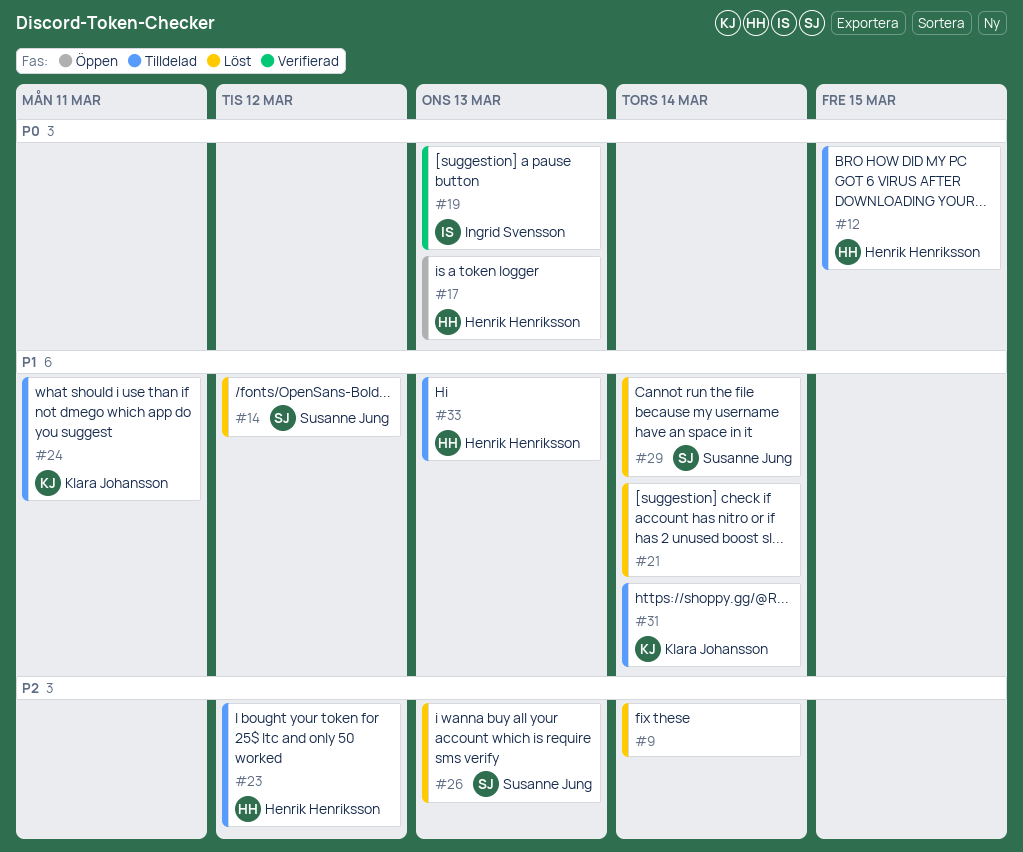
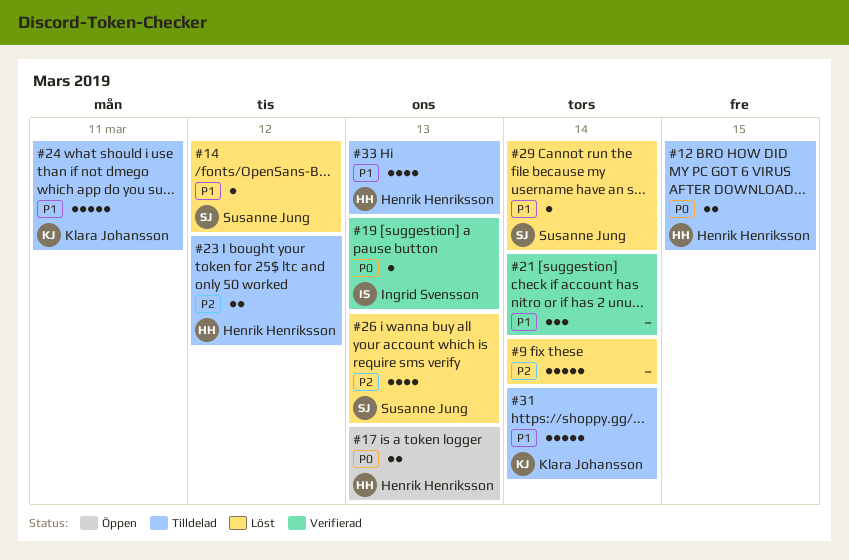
#21, status: Löst -> Verifierad

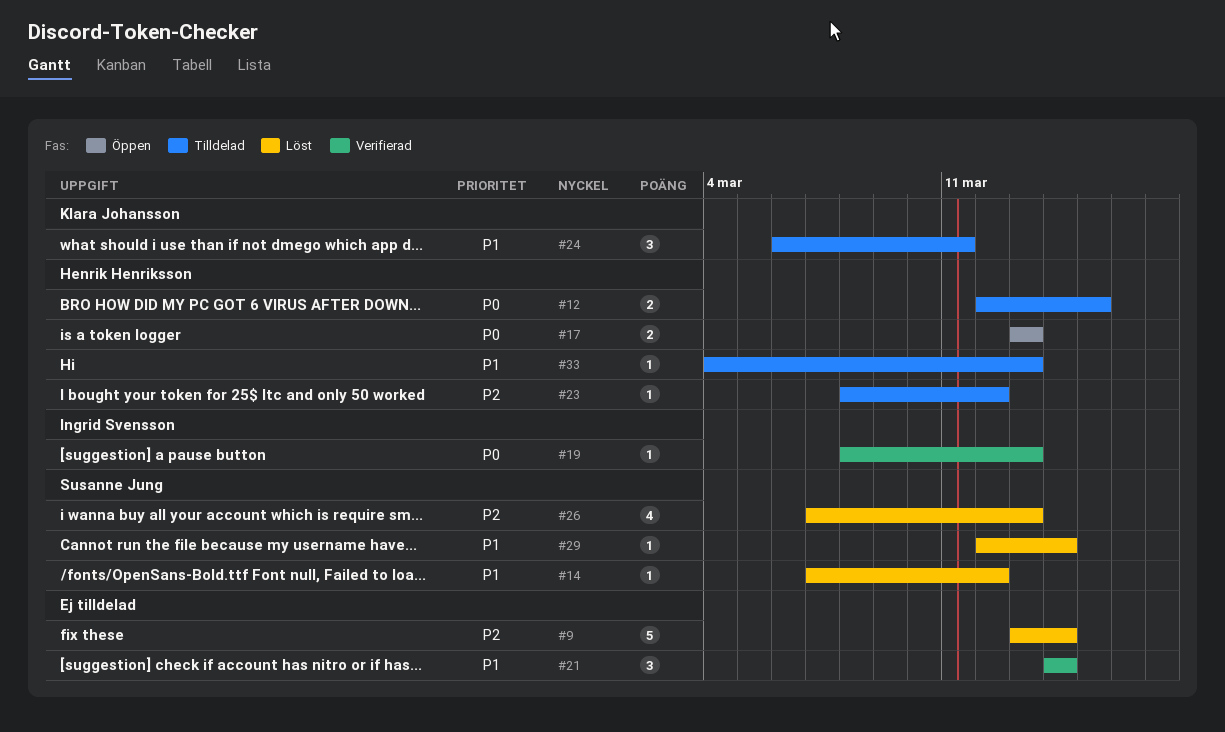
#23, estimate: 2 -> 1
#24, estimate: 5 -> 3
#31: present -> none
#33, estimate: 4 -> 1

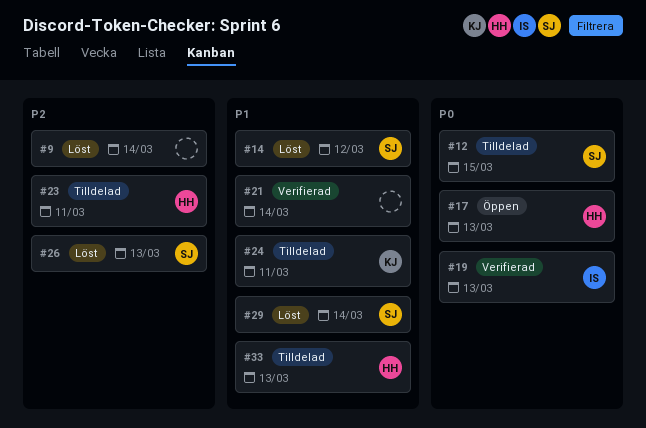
#12, owner: Henrik Henriksson -> Susanne Jung
#23, due: Mar 12 -> Mar 11

